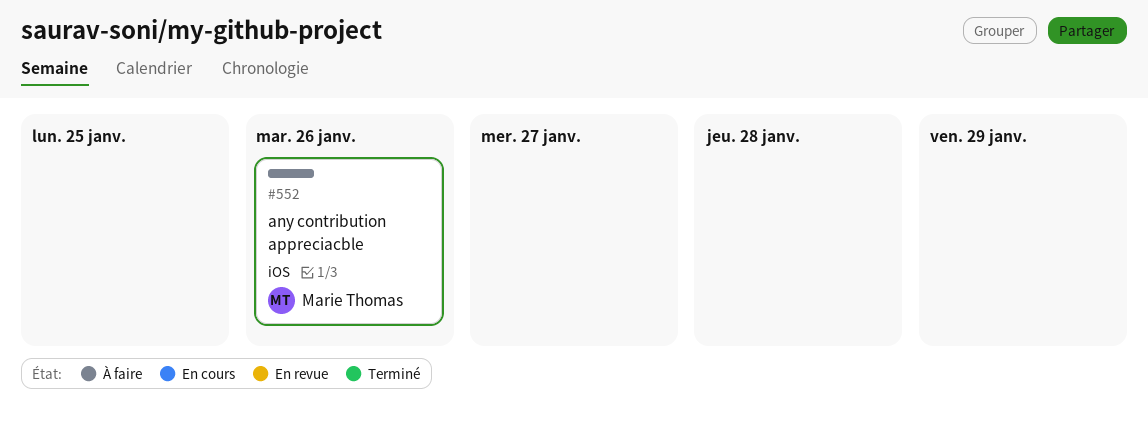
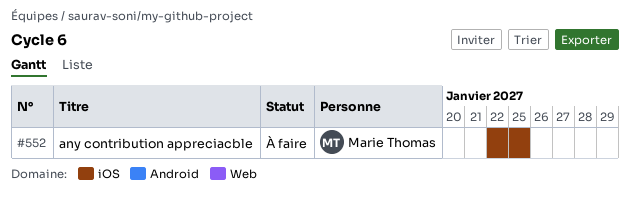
#552, due: Jan 26 -> Jan 25

